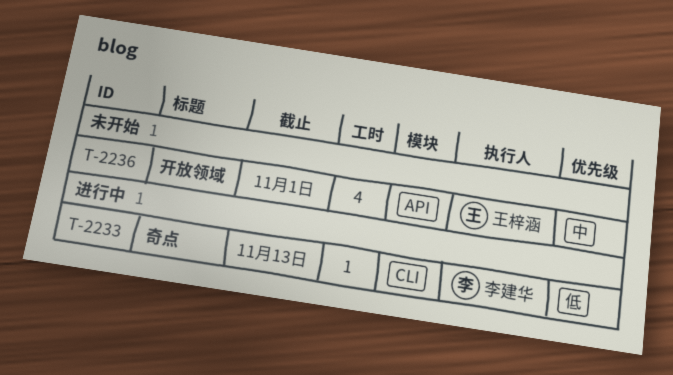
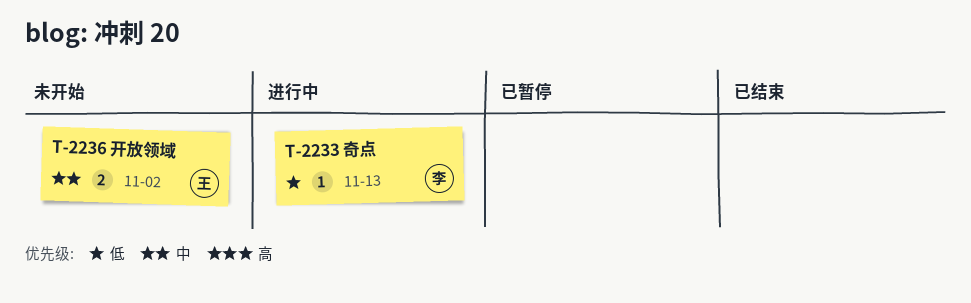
T-2236, estimate: 4 -> 2
T-2236, due: Nov 1 -> Nov 2

